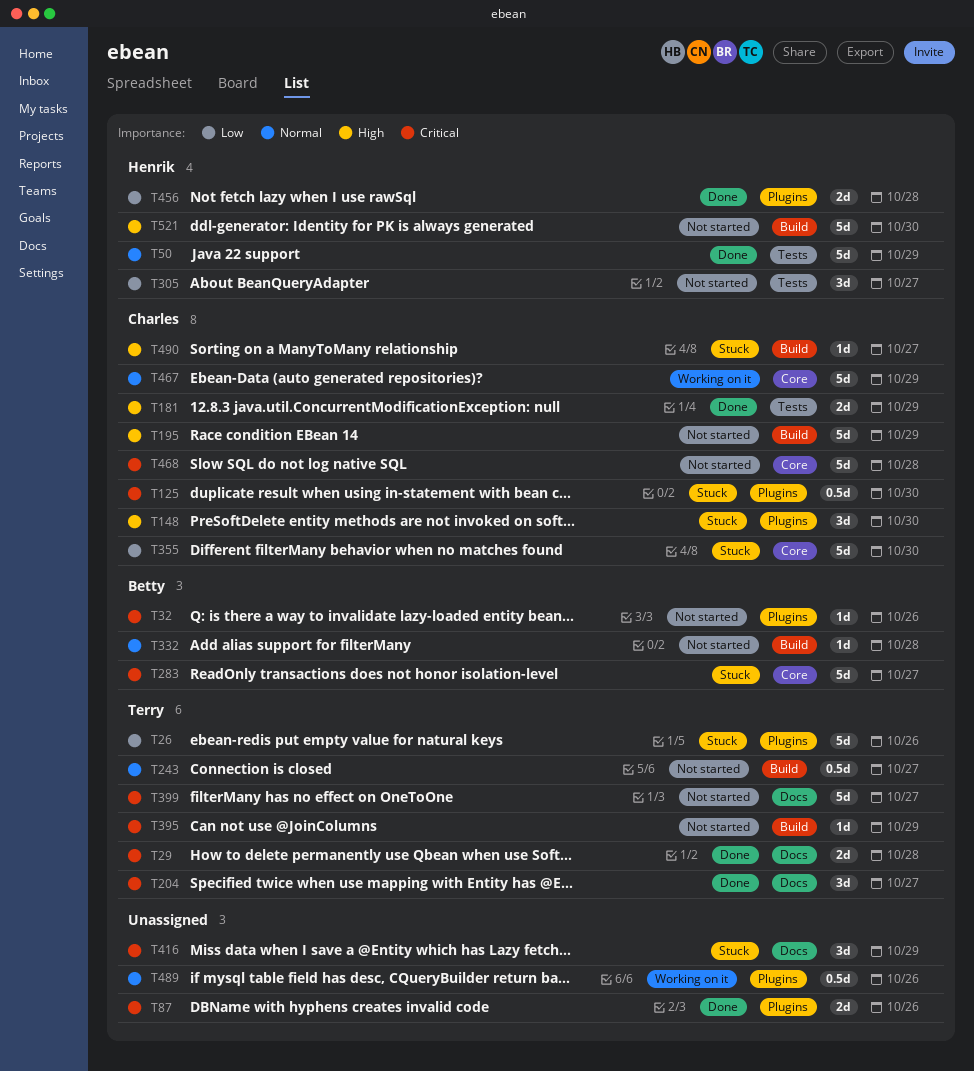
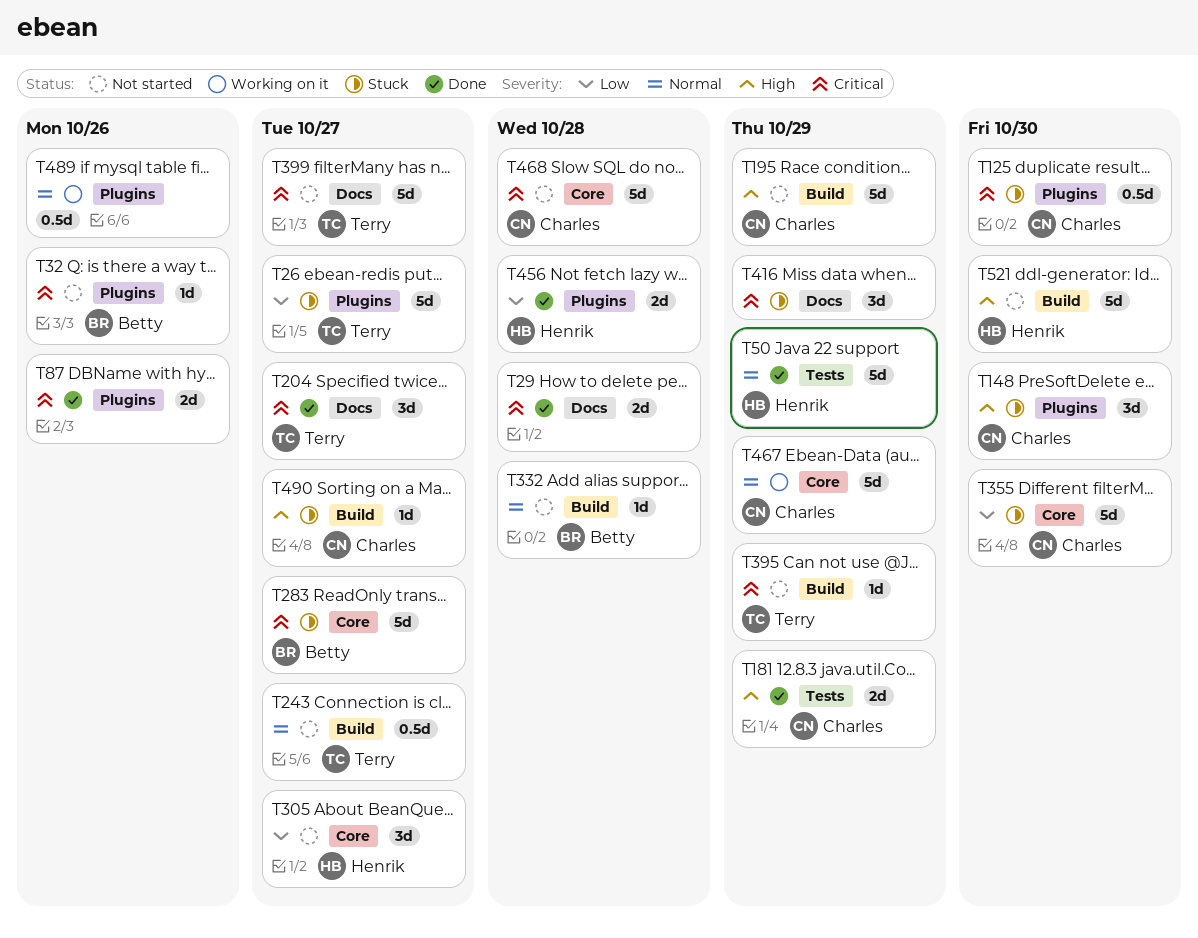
T26, due: Oct 26 -> Oct 27
T29, owner: Terry -> none
T305, label: Tests -> Core

